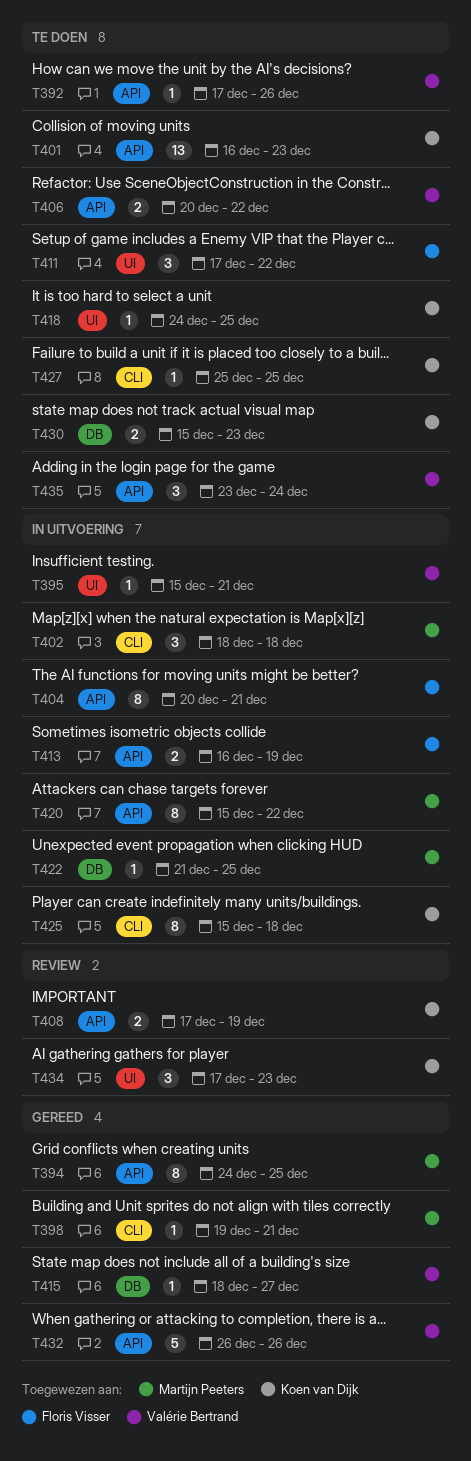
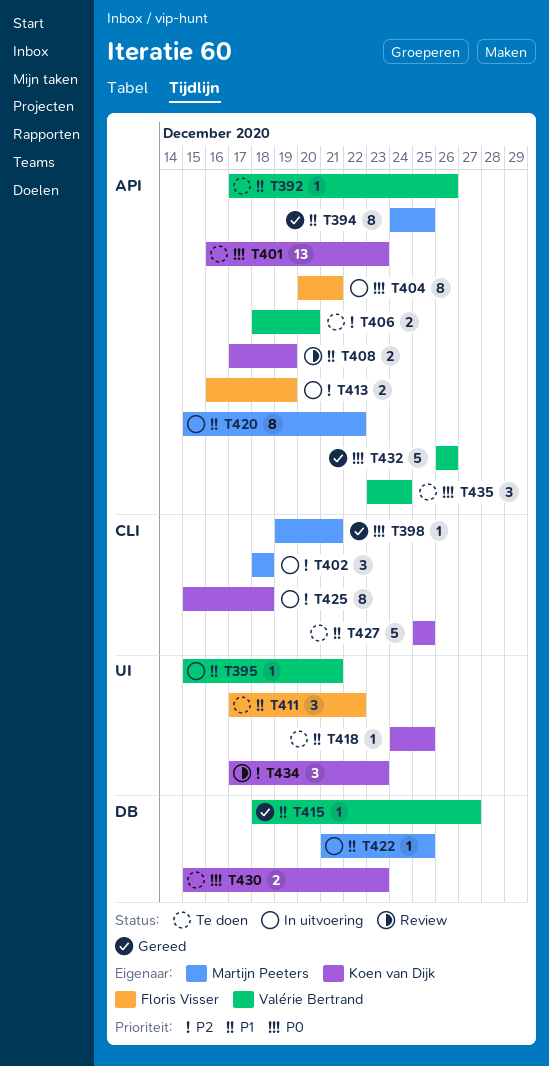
T406, start: Dec 20 -> Dec 18
T406, due: Dec 22 -> Dec 20
T427, estimate: 1 -> 5

